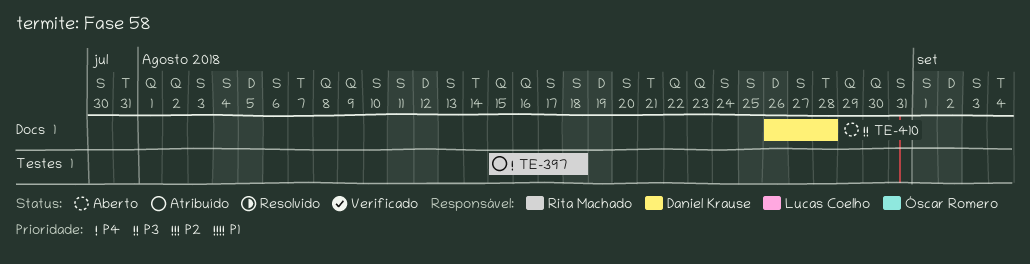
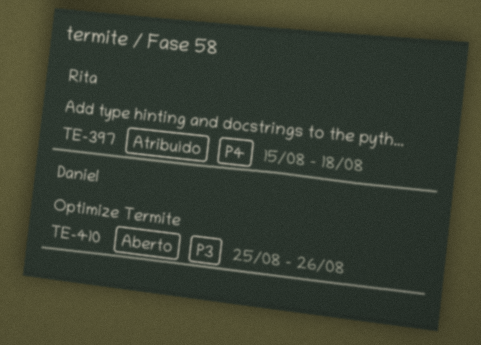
TE-410, start: Aug 26 -> Aug 25
TE-410, due: Aug 28 -> Aug 26

